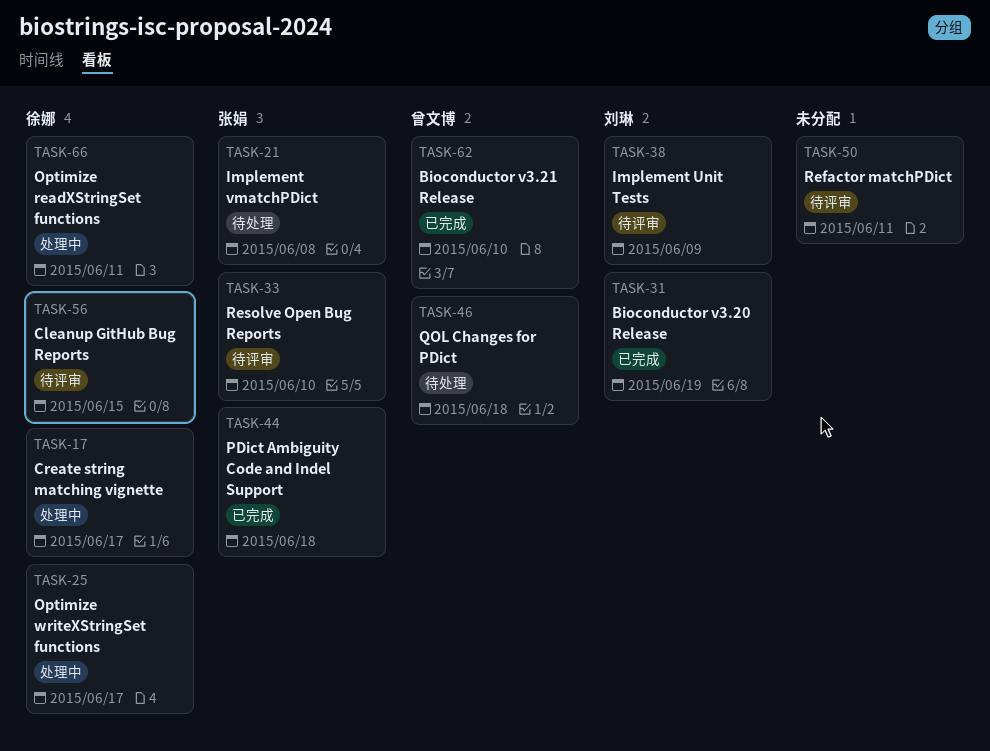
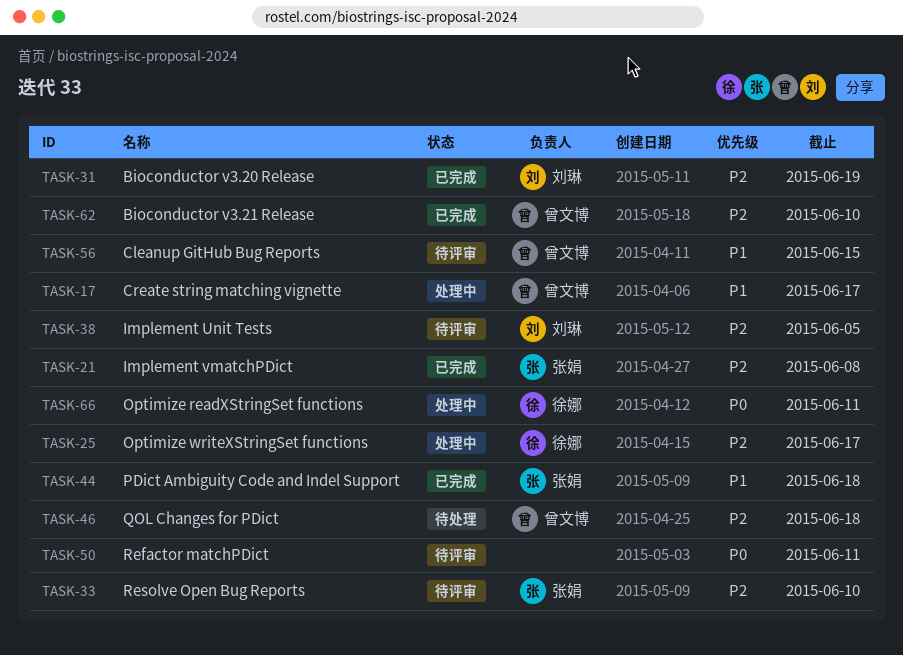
TASK-17, owner: 徐娜 -> 曾文博
TASK-21, status: 待处理 -> 已完成
TASK-38, due: Jun 9 -> Jun 5
TASK-56, owner: 徐娜 -> 曾文博

